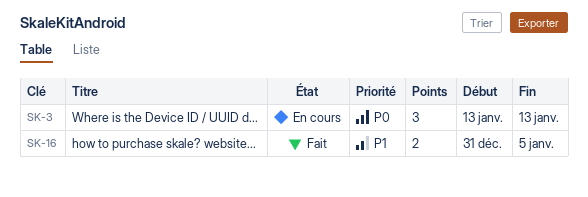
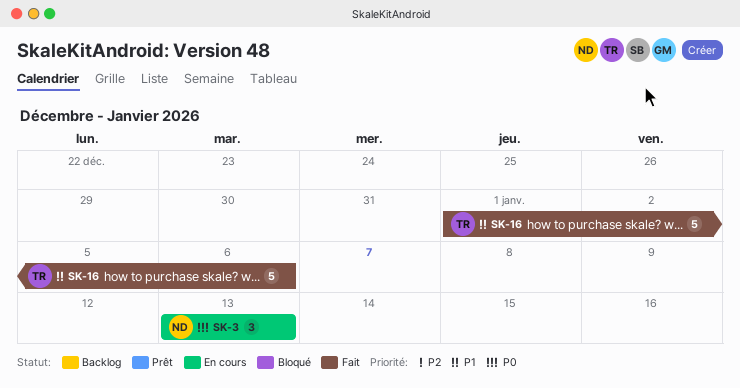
SK-16, estimate: 2 -> 5
SK-16, start: Dec 31 -> Jan 1
SK-16, due: Jan 5 -> Jan 6

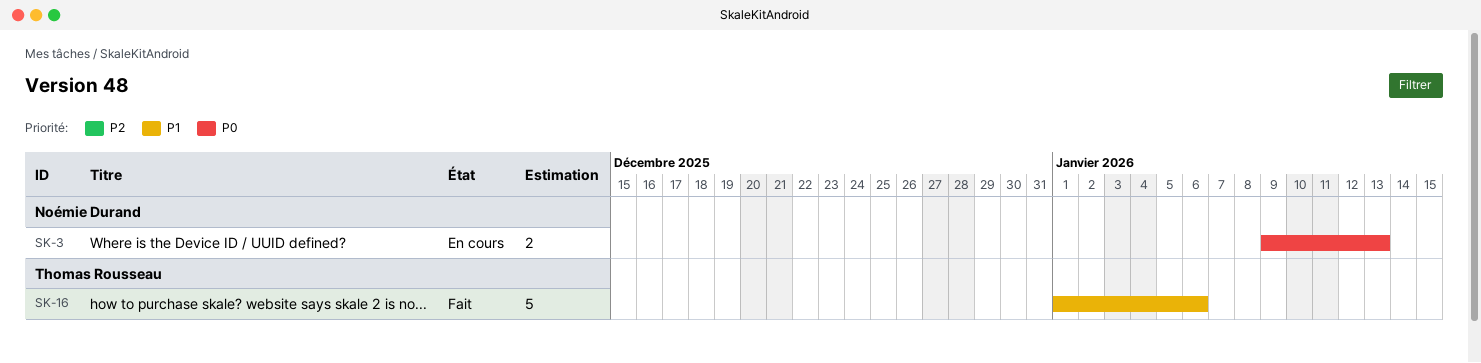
SK-3, estimate: 3 -> 2
SK-3, start: Jan 13 -> Jan 9

